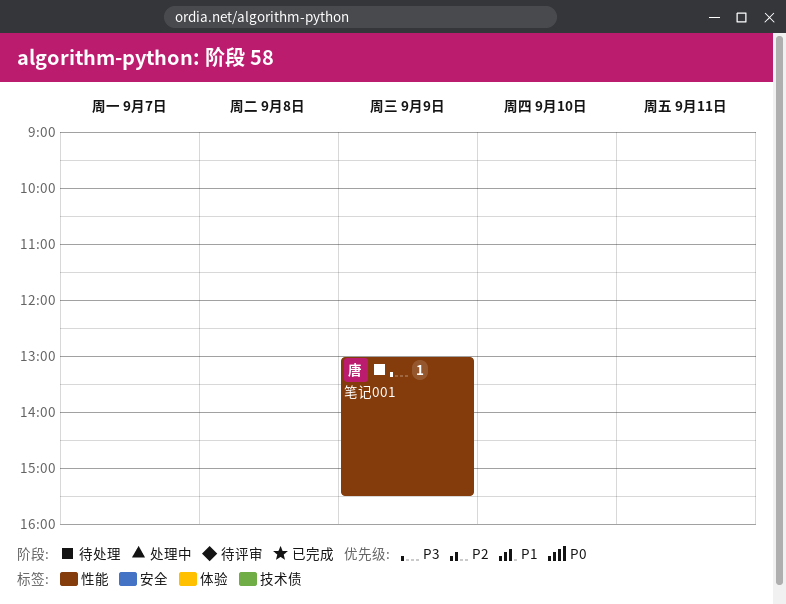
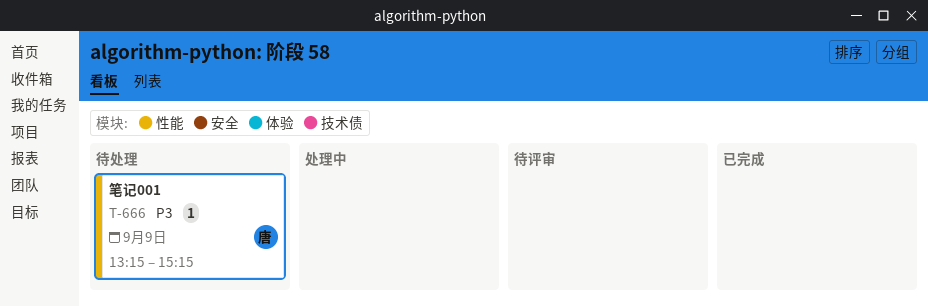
笔记001, begins: 13:00 -> 13:15
笔记001, ends: 15:30 -> 15:15

